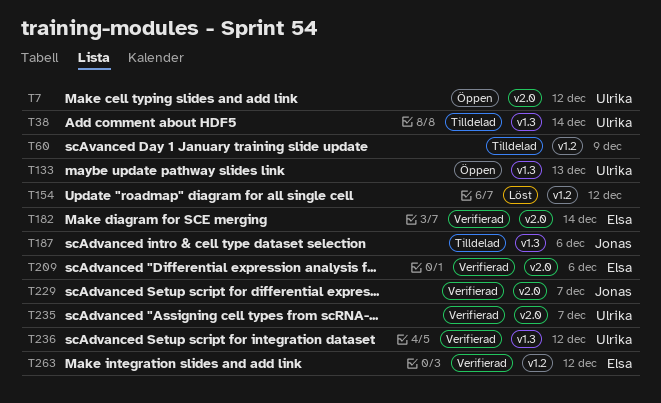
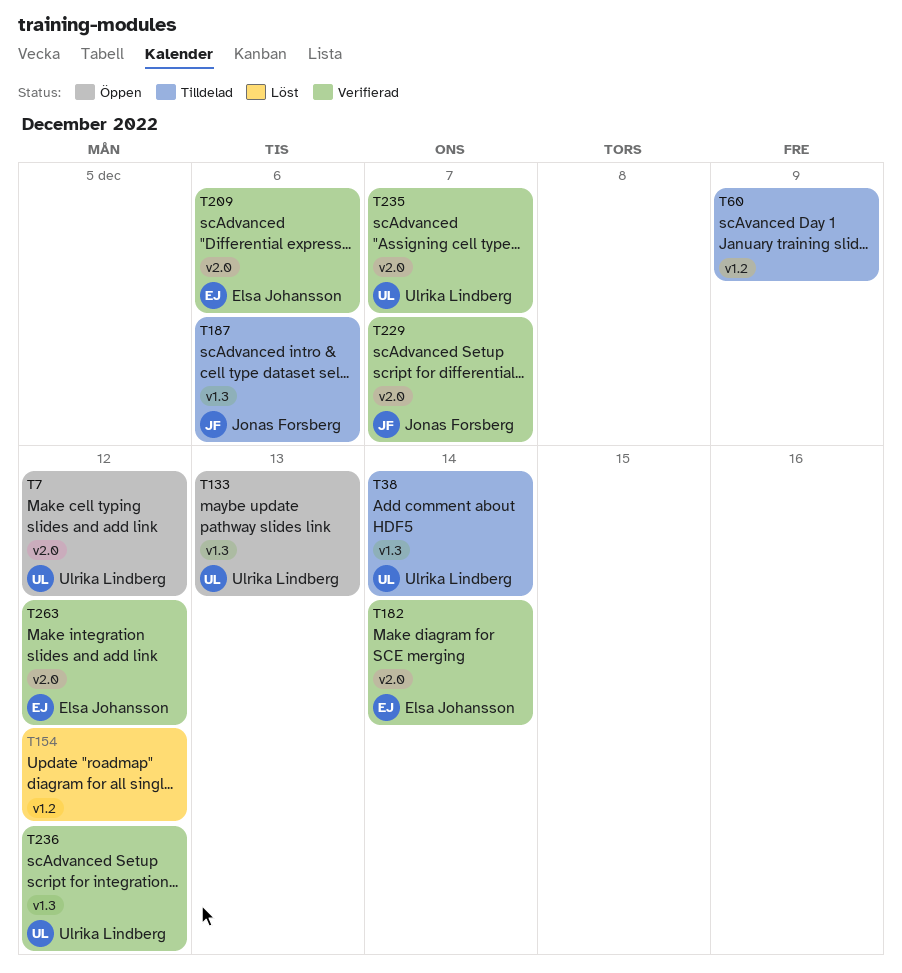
T263, label: v1.2 -> v2.0

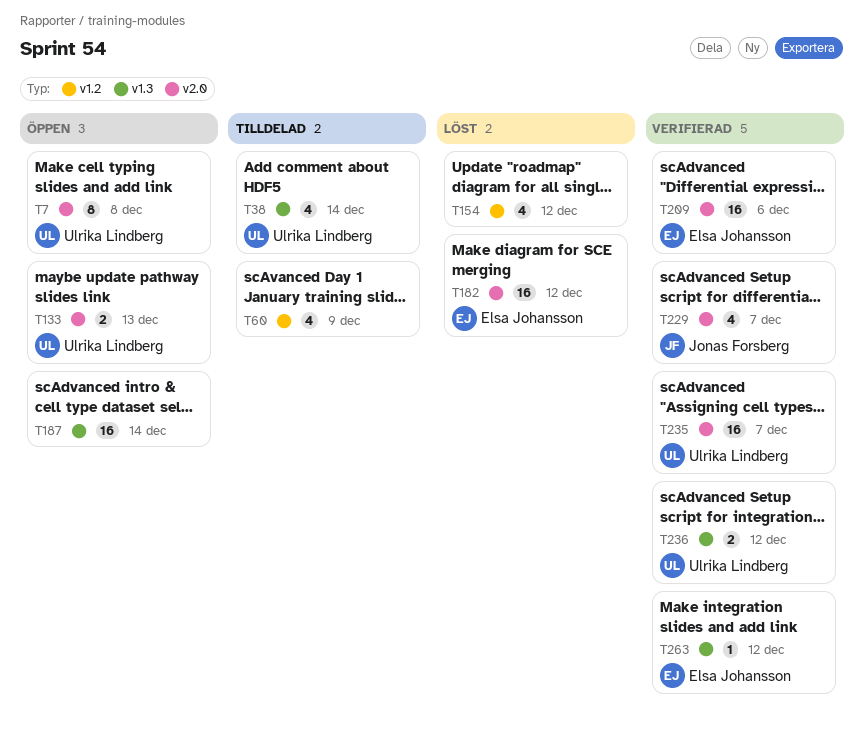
T7, due: Dec 12 -> Dec 8
T133, label: v1.3 -> v2.0
T182, status: Verifierad -> Löst
T182, due: Dec 14 -> Dec 12
T187, status: Tilldelad -> Öppen
T187, owner: Jonas Forsberg -> none
T187, due: Dec 6 -> Dec 14
T263, label: v2.0 -> v1.3

